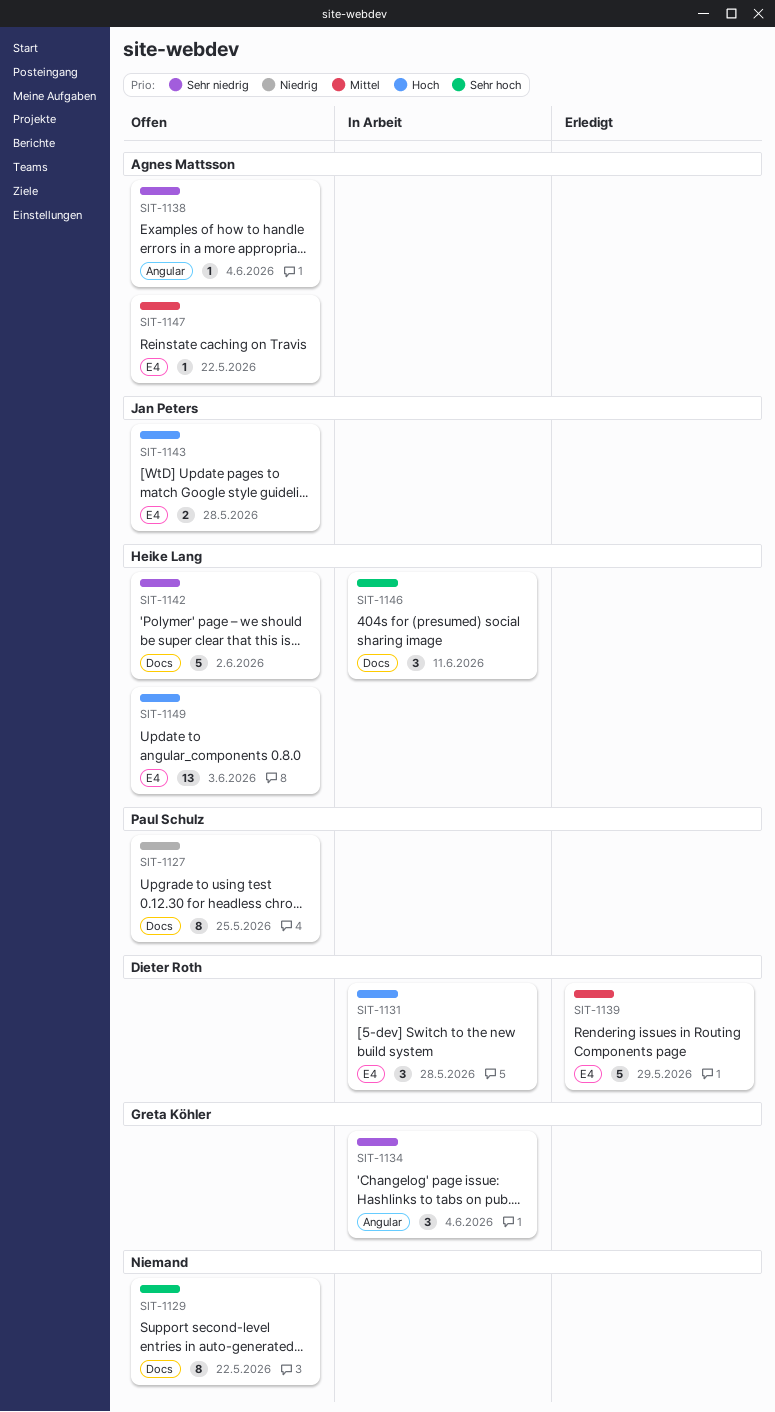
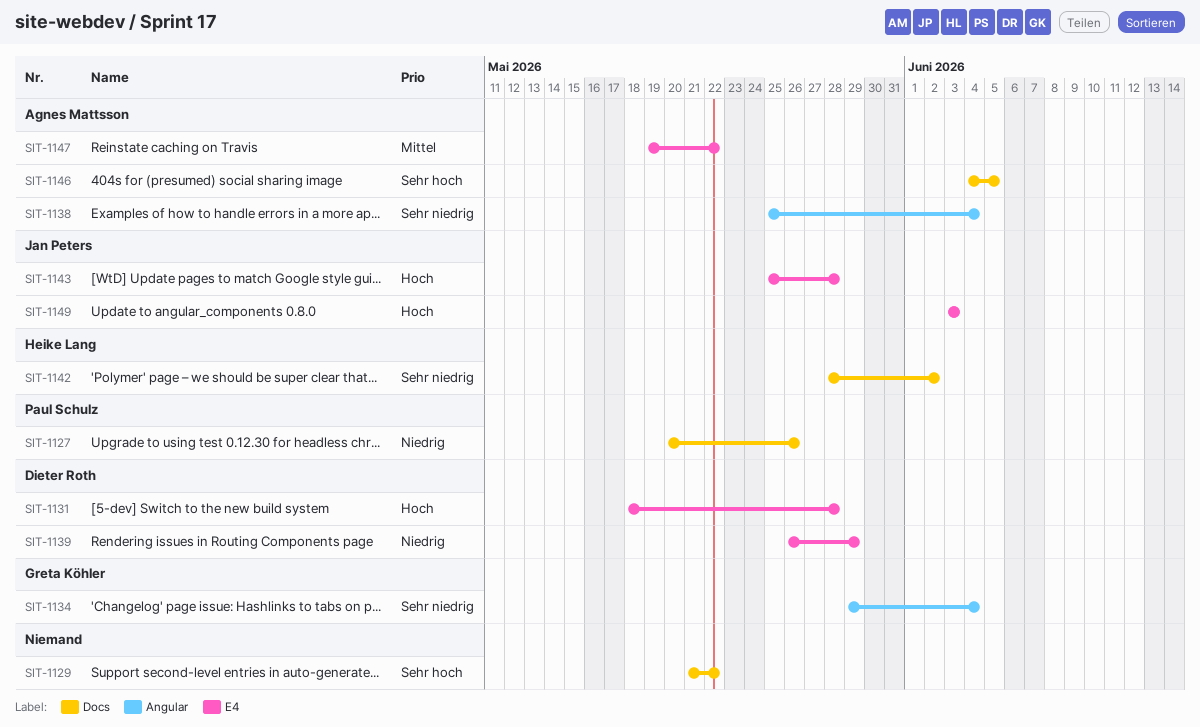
SIT-1127, due: May 25 -> May 26
SIT-1139, priority: Mittel -> Niedrig
SIT-1146, owner: Heike Lang -> Agnes Mattsson
SIT-1146, due: Jun 11 -> Jun 5
SIT-1149, owner: Heike Lang -> Jan Peters

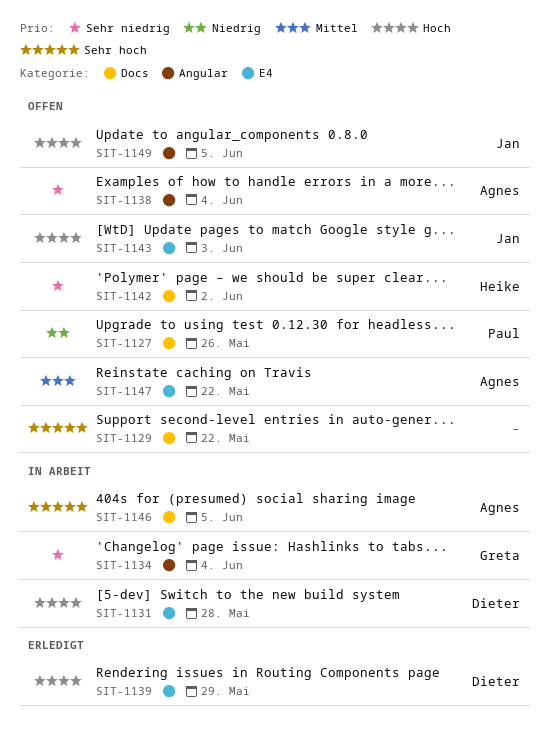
SIT-1139, priority: Niedrig -> Hoch
SIT-1143, due: May 28 -> Jun 3
SIT-1149, label: E4 -> Angular
SIT-1149, due: Jun 3 -> Jun 5

